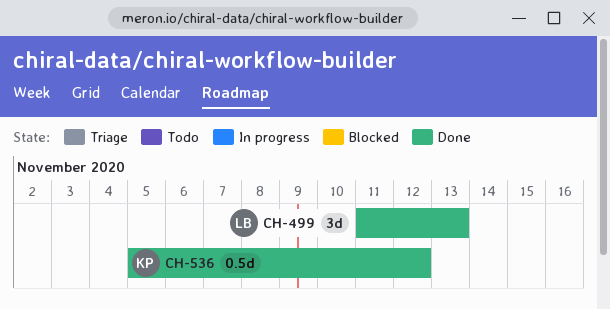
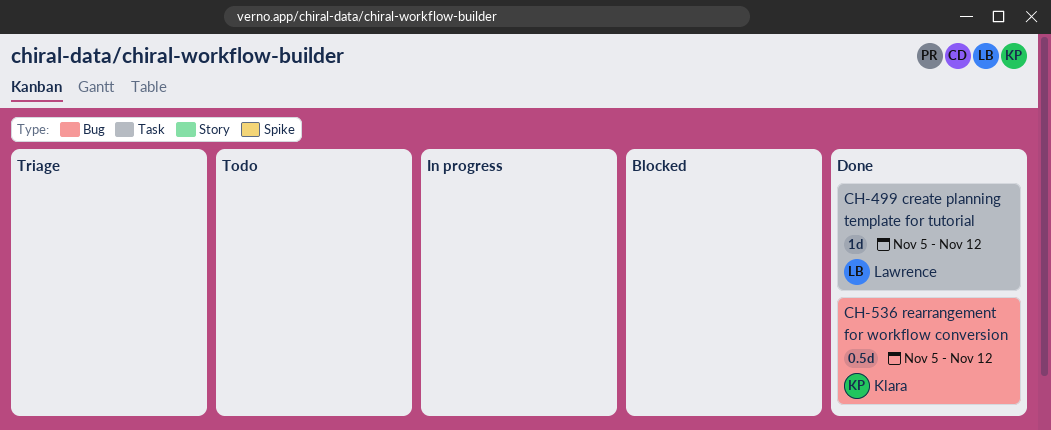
CH-499, estimate: 3d -> 1d
CH-499, start: Nov 11 -> Nov 5
CH-499, due: Nov 13 -> Nov 12

